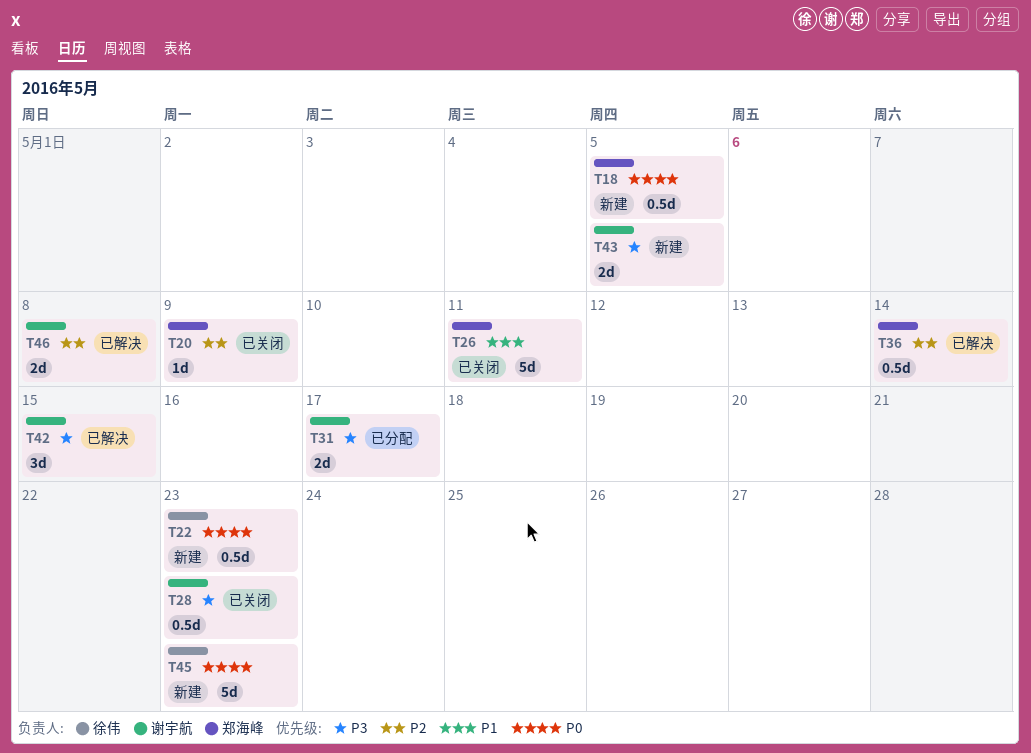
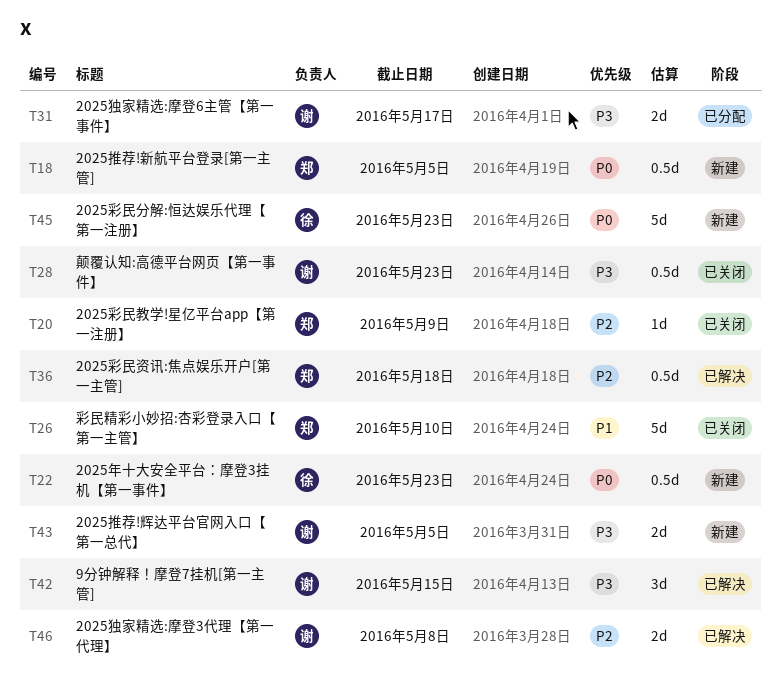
T26, due: May 11 -> May 10
T36, due: May 14 -> May 18

